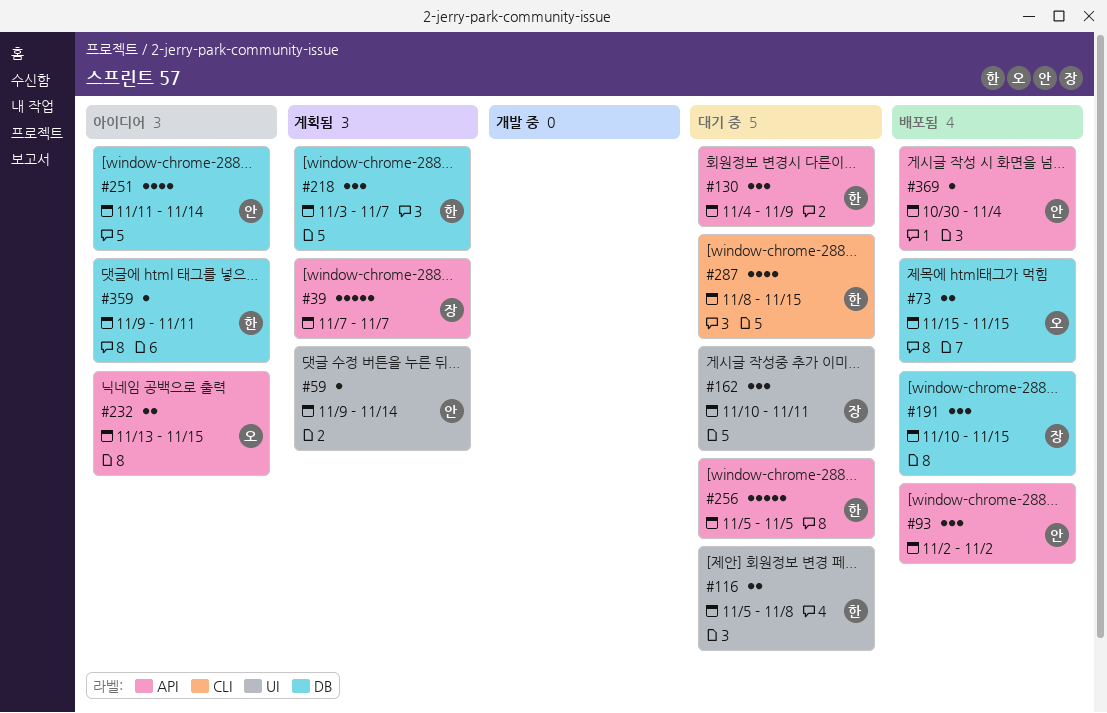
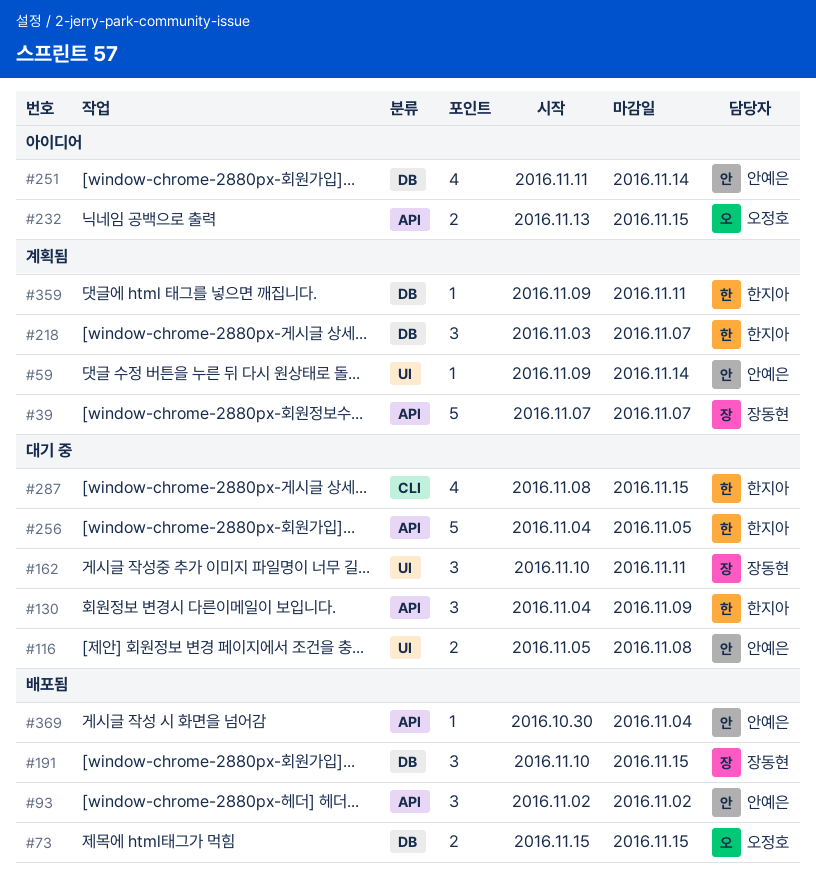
#116, owner: 한지아 -> 안예은
#256, start: Nov 5 -> Nov 4
#359, status: 아이디어 -> 계획됨

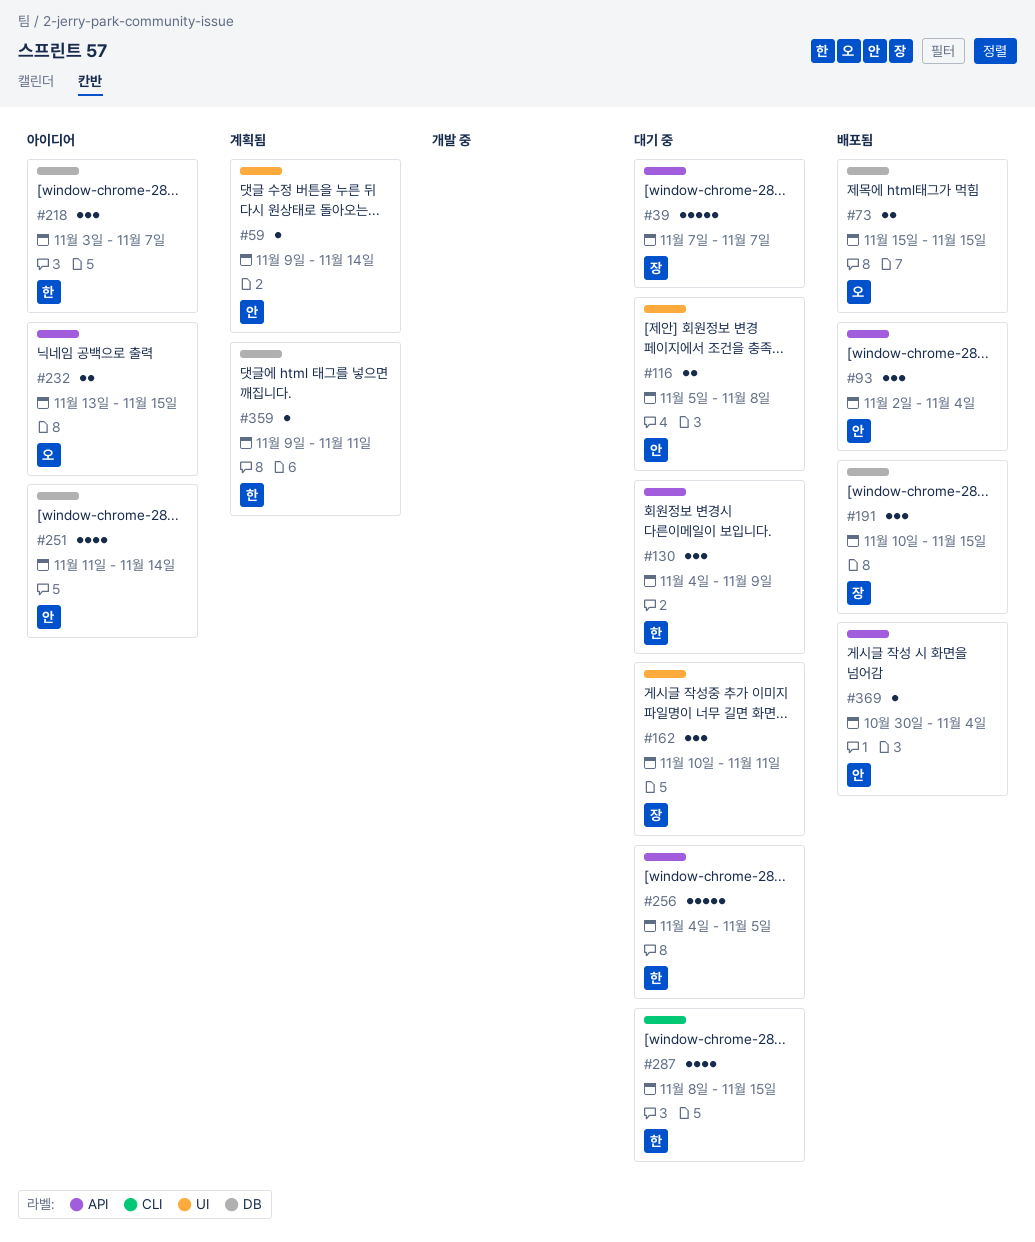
#39, status: 계획됨 -> 대기 중
#93, due: Nov 2 -> Nov 4
#218, status: 계획됨 -> 아이디어

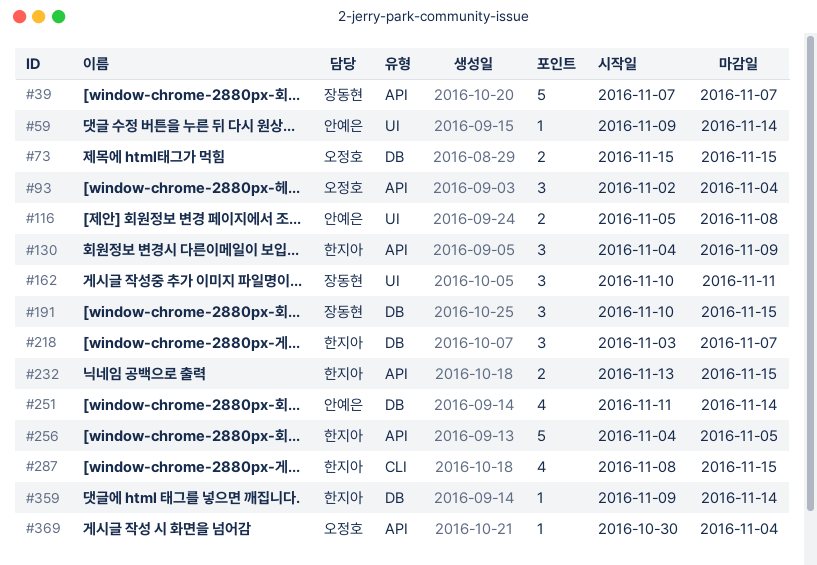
#93, owner: 안예은 -> 오정호
#232, owner: 오정호 -> 한지아
#359, due: Nov 11 -> Nov 14
#369, owner: 안예은 -> 오정호

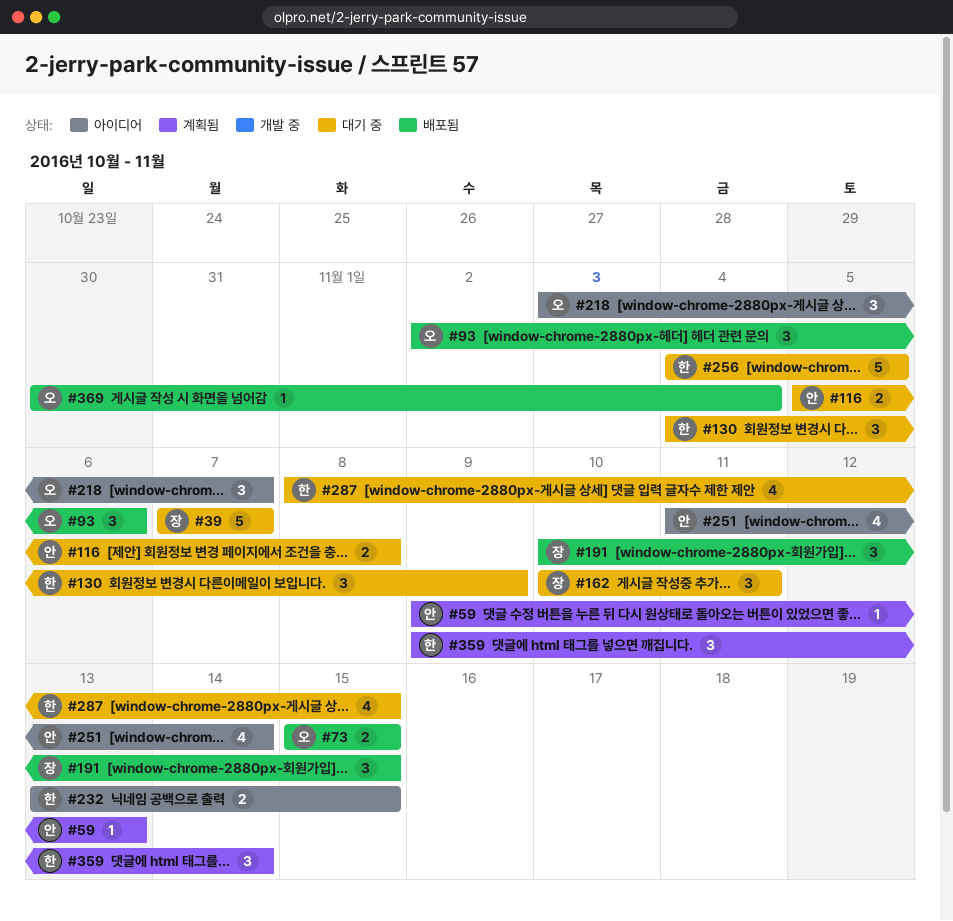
#59, due: Nov 14 -> Nov 13
#93, due: Nov 4 -> Nov 6
#218, owner: 한지아 -> 오정호
#359, estimate: 1 -> 3

